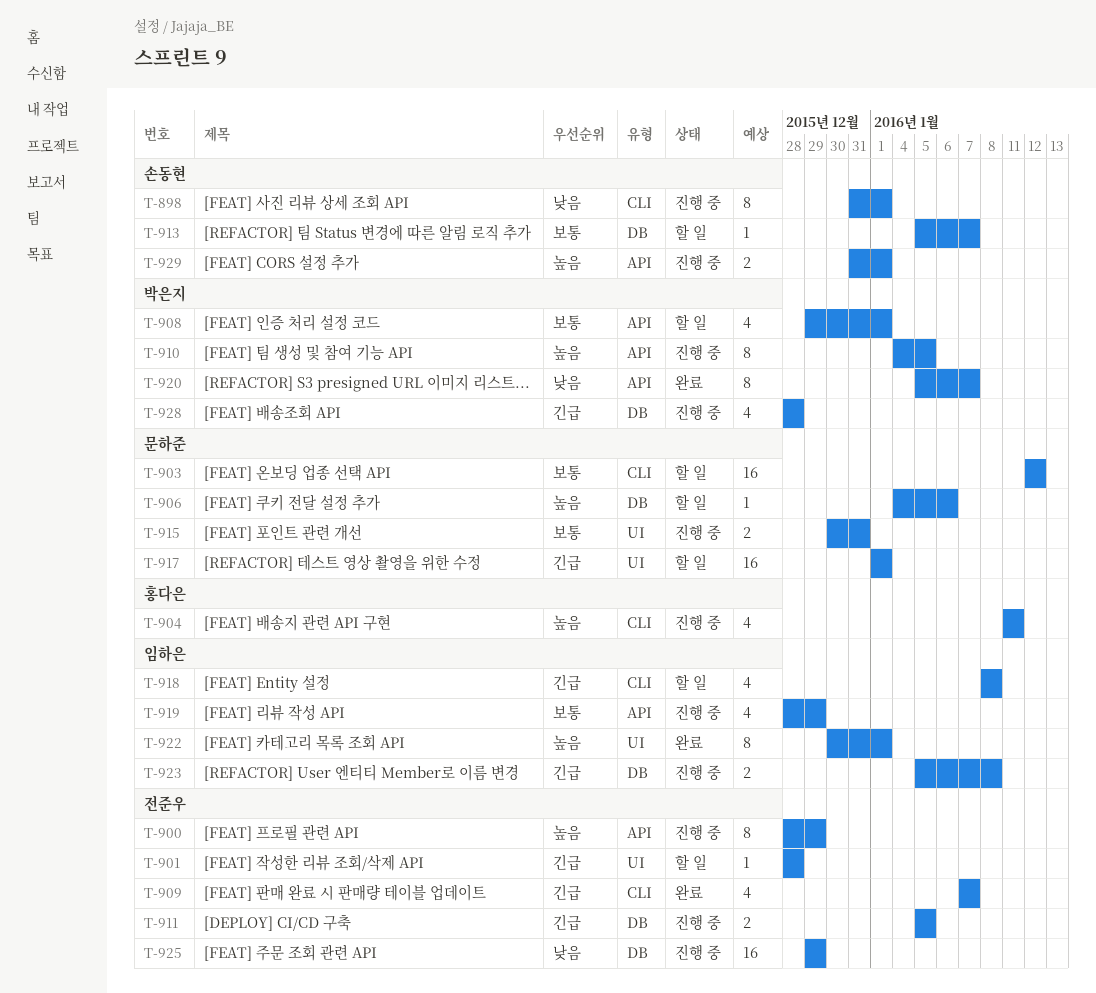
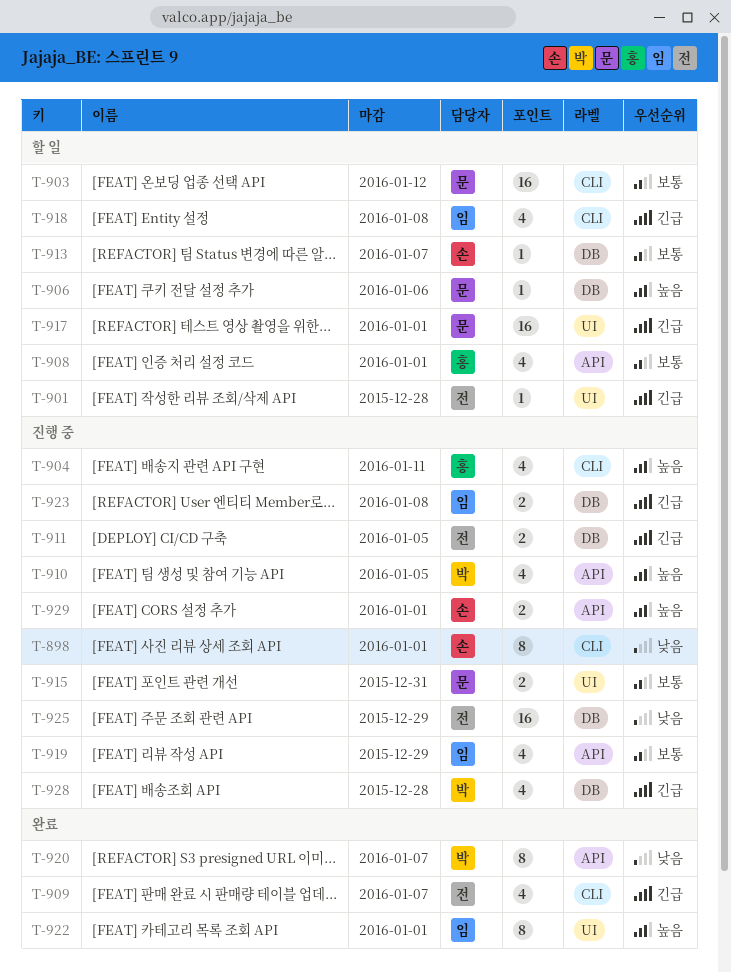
T-900: present -> none
T-908, owner: 박은지 -> 홍다은
T-910, estimate: 8 -> 4

